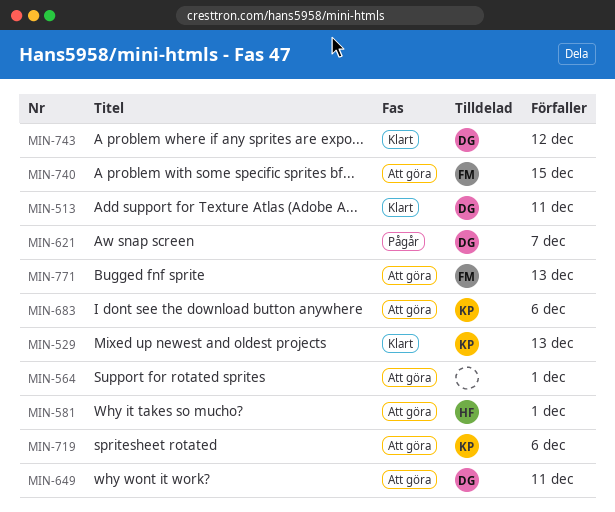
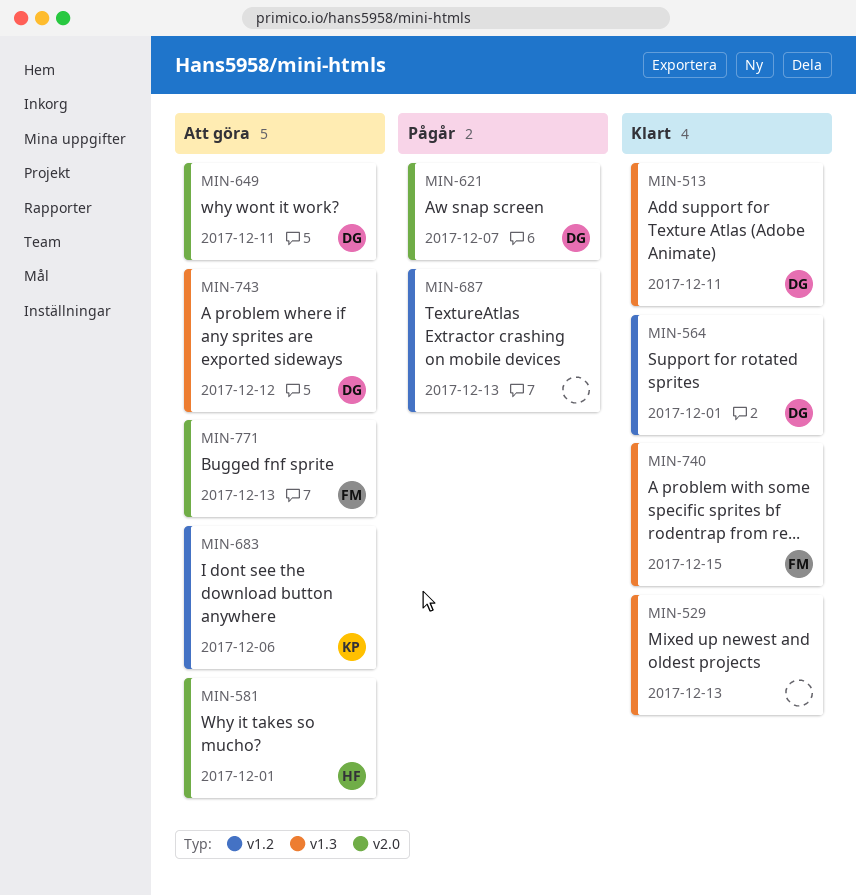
MIN-529, owner: KP -> none
MIN-564, status: Att göra -> Klart
MIN-564, owner: none -> DG
MIN-687: none -> present
MIN-719: present -> none
MIN-740, status: Att göra -> Klart
MIN-743, status: Klart -> Att göra

